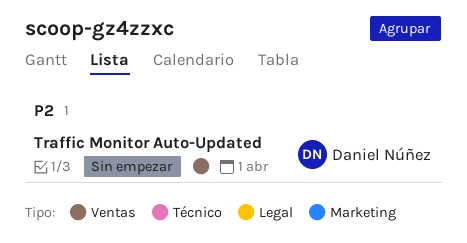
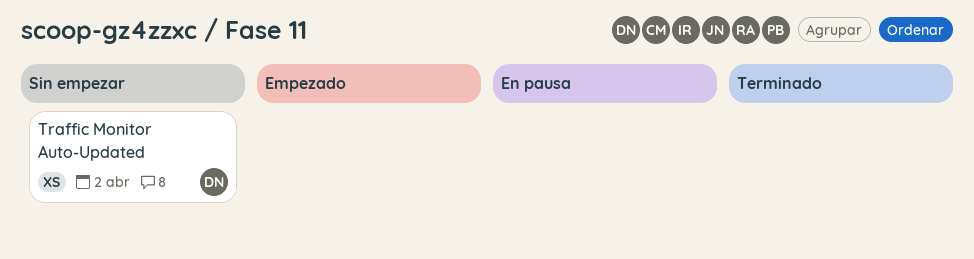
Traffic Monitor Auto-Updated, due: Apr 1 -> Apr 2

